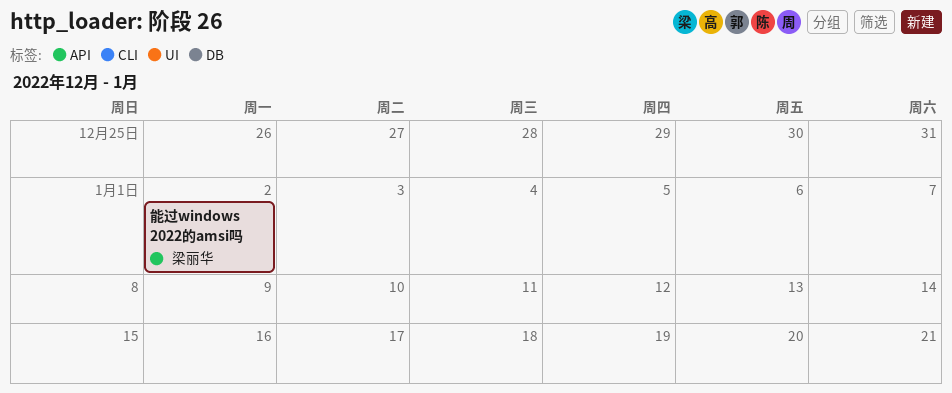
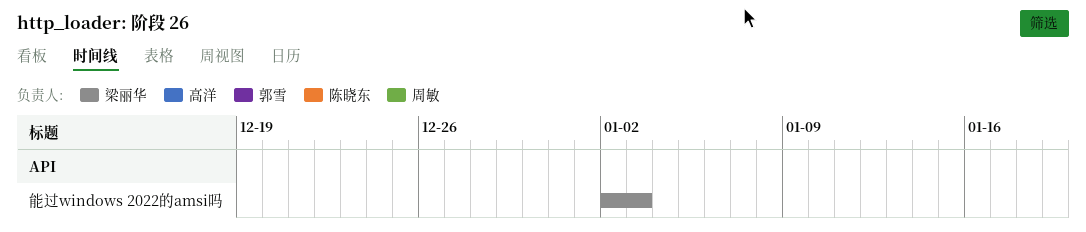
能过windows 2022的amsi吗, due: Jan 2 -> Jan 3

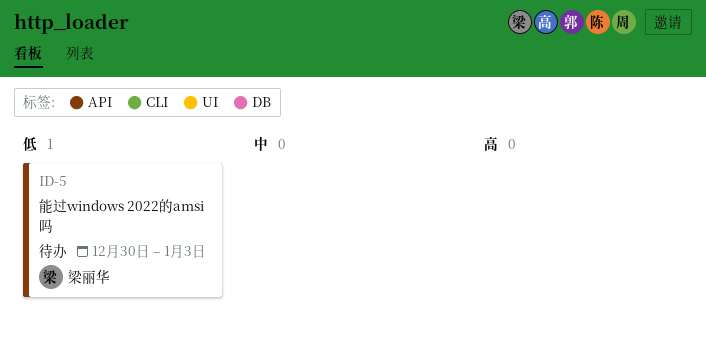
能过windows 2022的amsi吗, start: Jan 2 -> Dec 30

